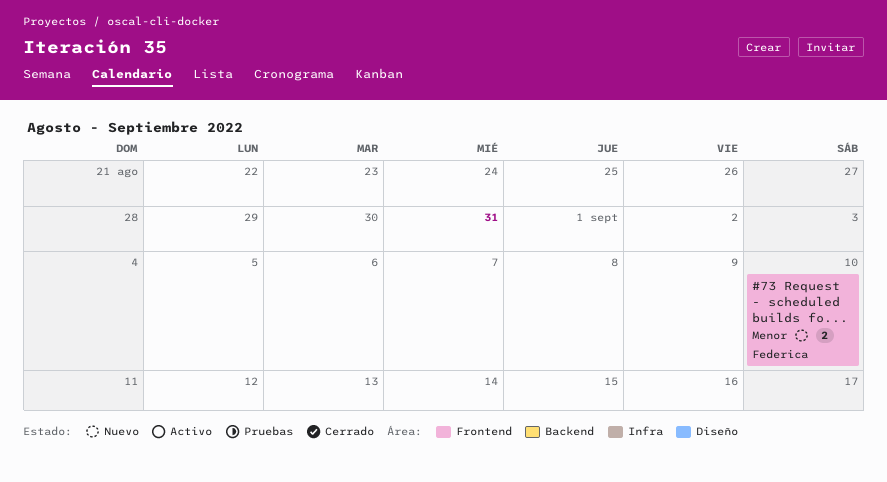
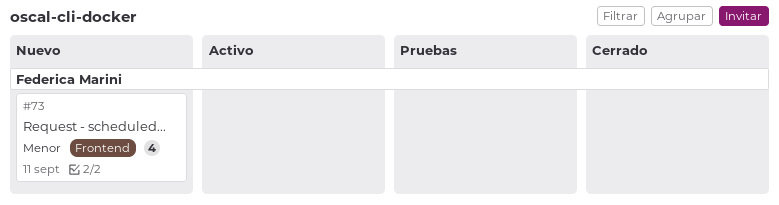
#73, estimate: 2 -> 4
#73, due: Sep 10 -> Sep 11

